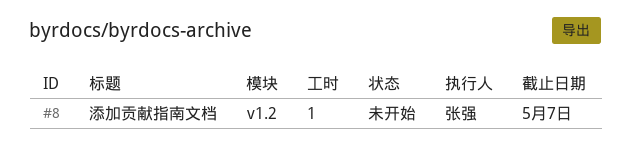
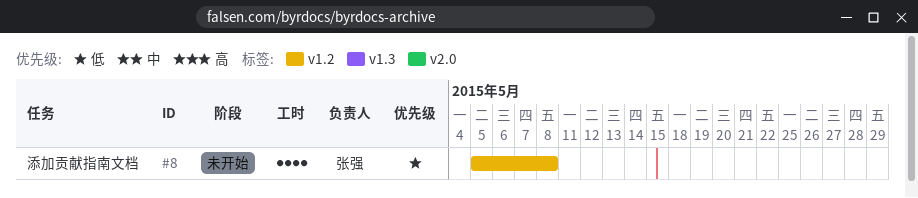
#8, estimate: 1 -> 4
#8, due: May 7 -> May 8

